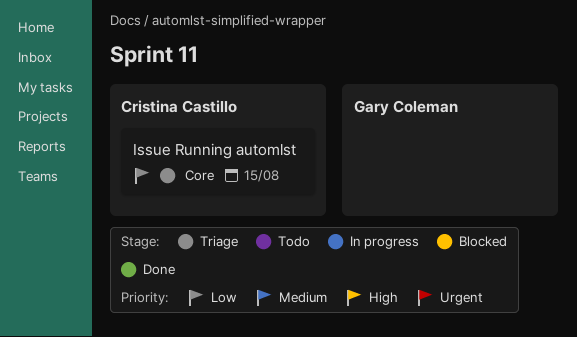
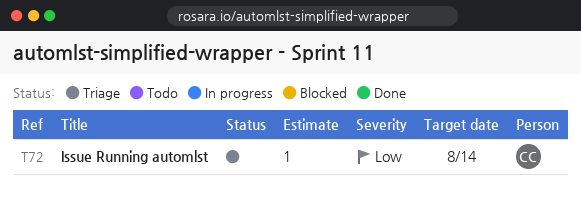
Issue Running automlst, due: Aug 15 -> Aug 14

